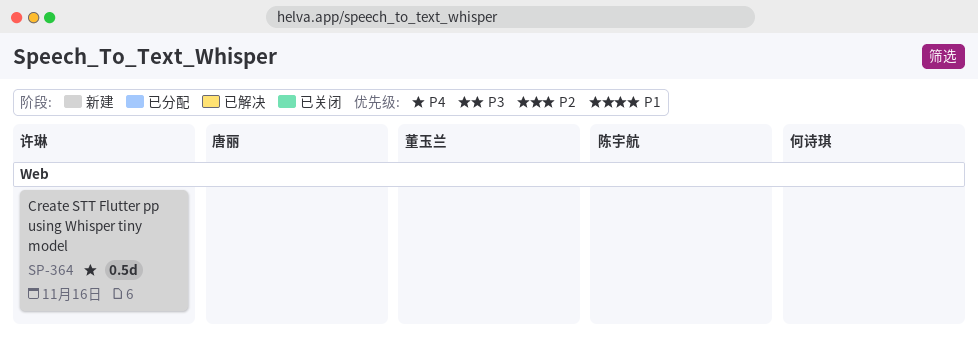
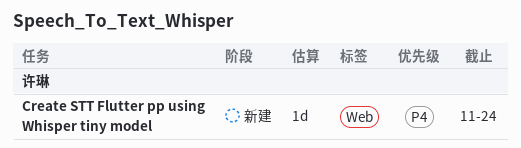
Create STT Flutter pp using Whisper tiny model, estimate: 0.5d -> 1d
Create STT Flutter pp using Whisper tiny model, due: Nov 16 -> Nov 24

